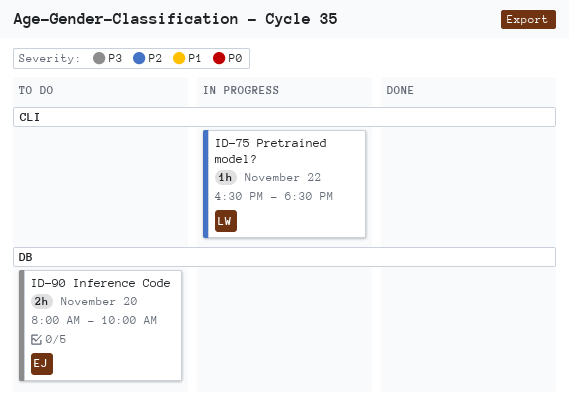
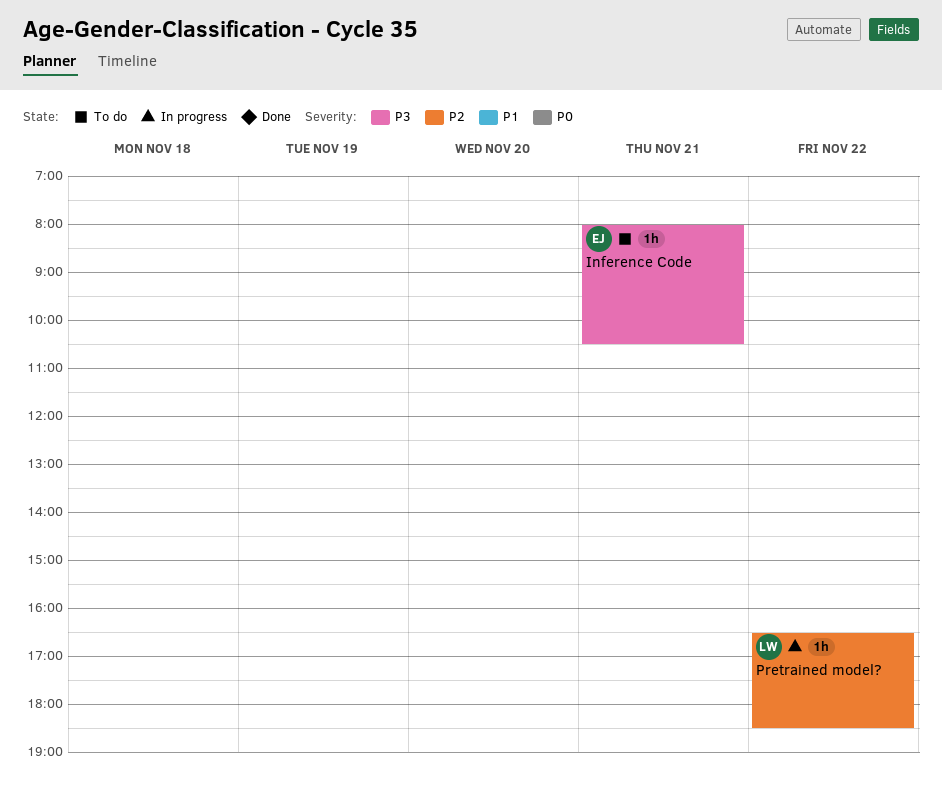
Inference Code, estimate: 2h -> 1h
Inference Code, day: Nov 20 -> Nov 21
Inference Code, ends: 10:00 -> 10:30

